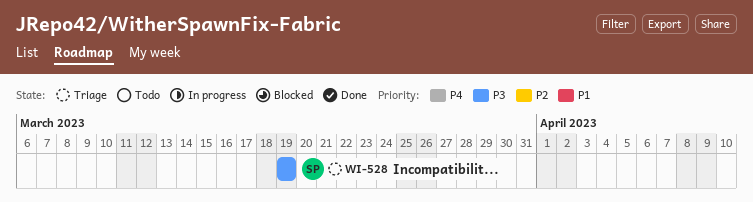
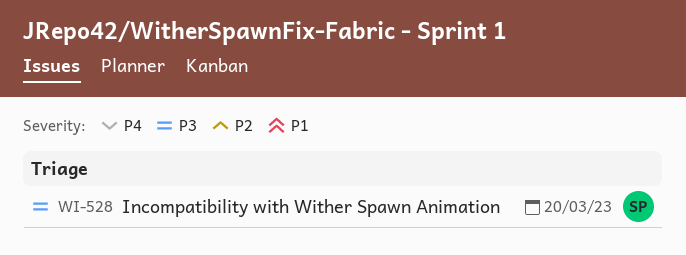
WI-528, due: Mar 19 -> Mar 20

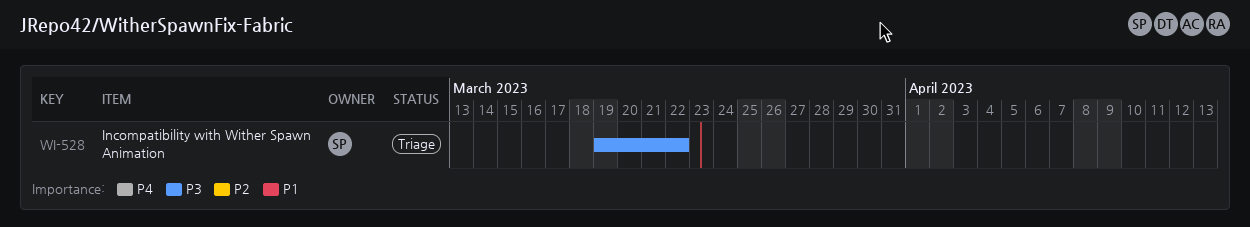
WI-528, due: Mar 20 -> Mar 22

